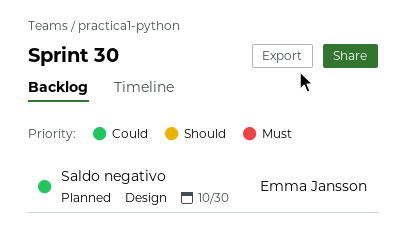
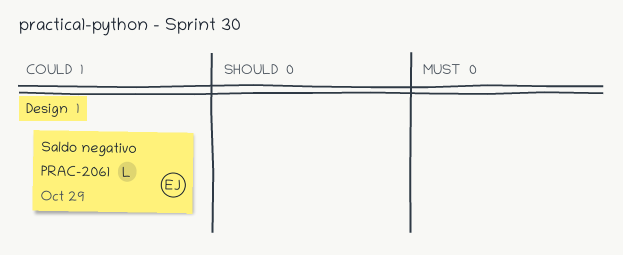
Saldo negativo, due: Oct 30 -> Oct 29

